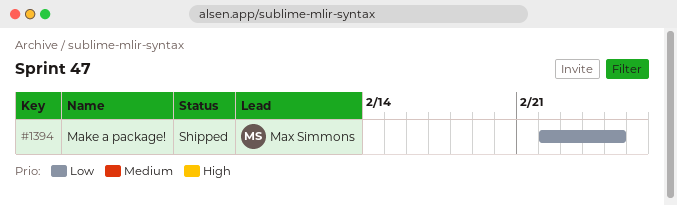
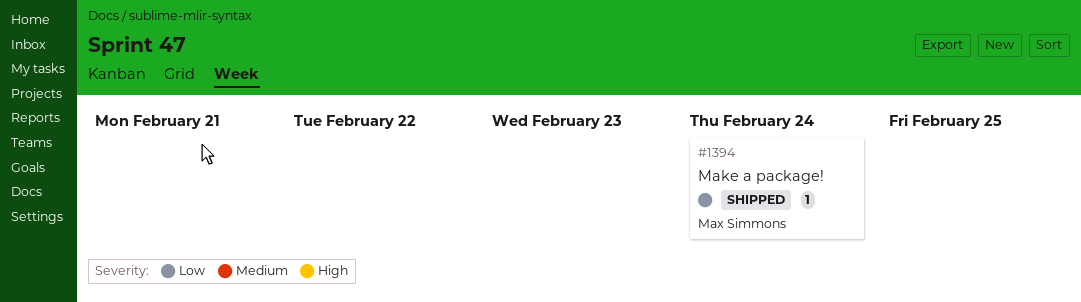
#1394, due: Feb 25 -> Feb 24

